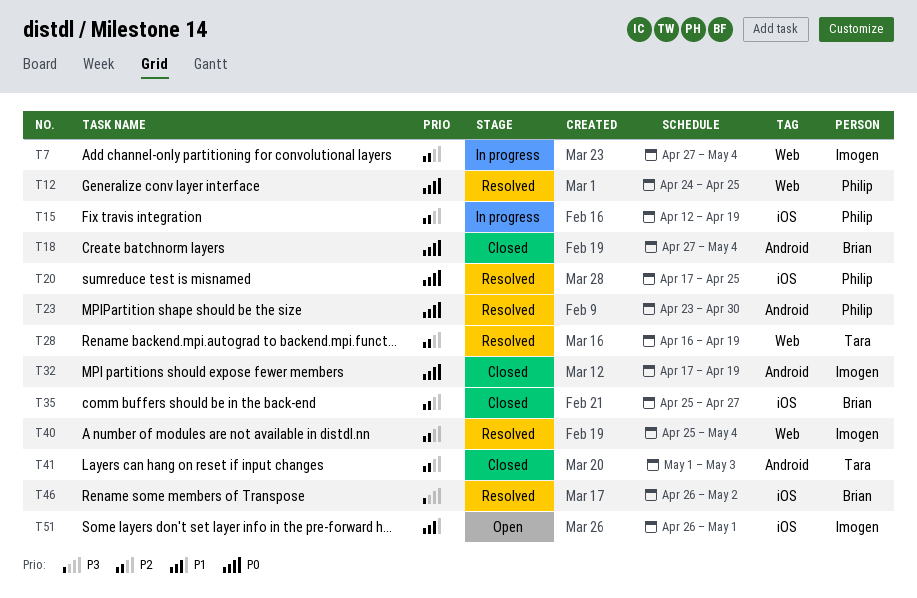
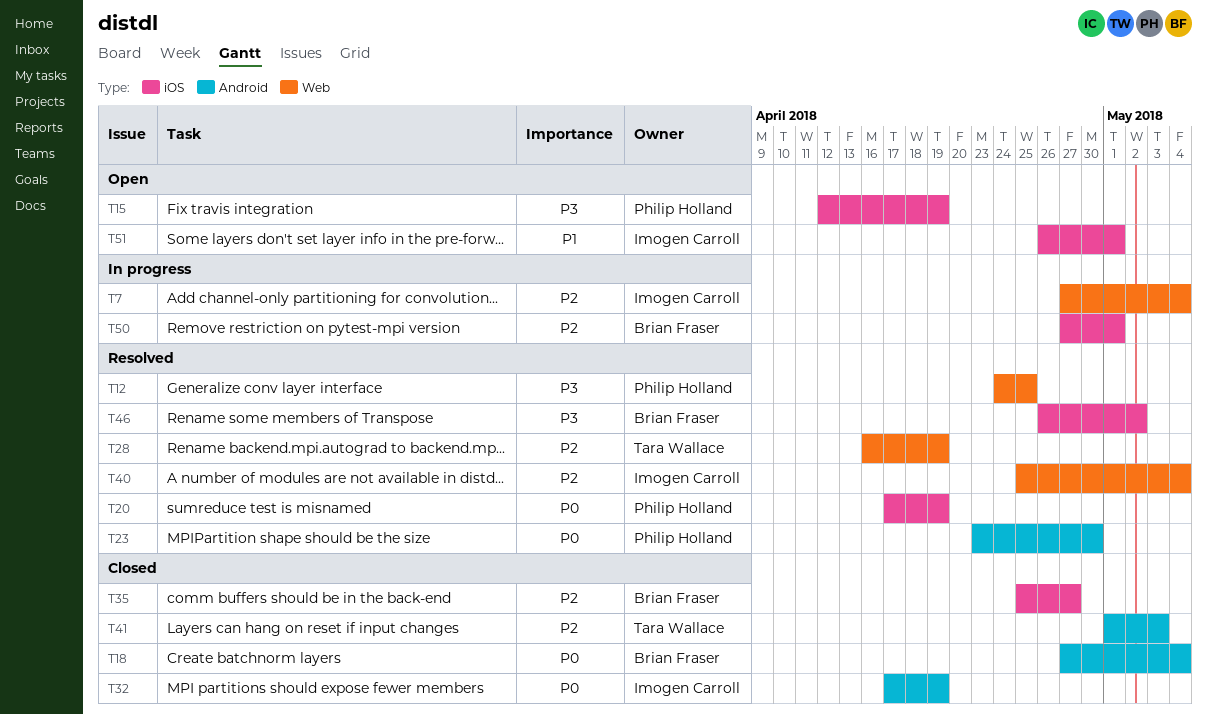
T12, priority: P0 -> P3
T15, status: In progress -> Open
T15, priority: P2 -> P3
T20, due: Apr 25 -> Apr 19
T50: none -> present

